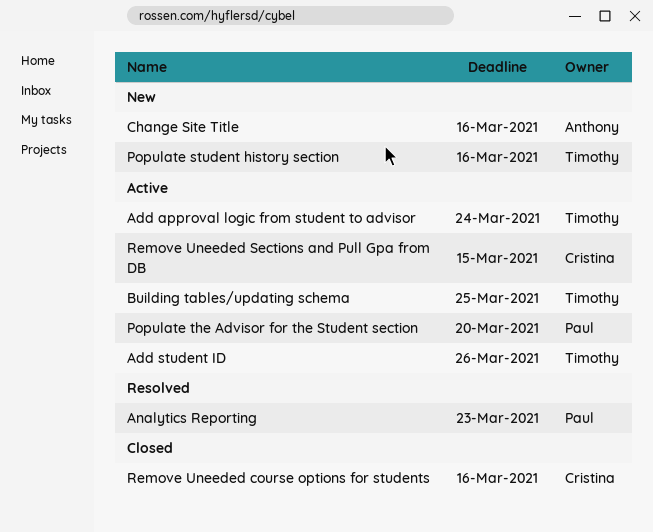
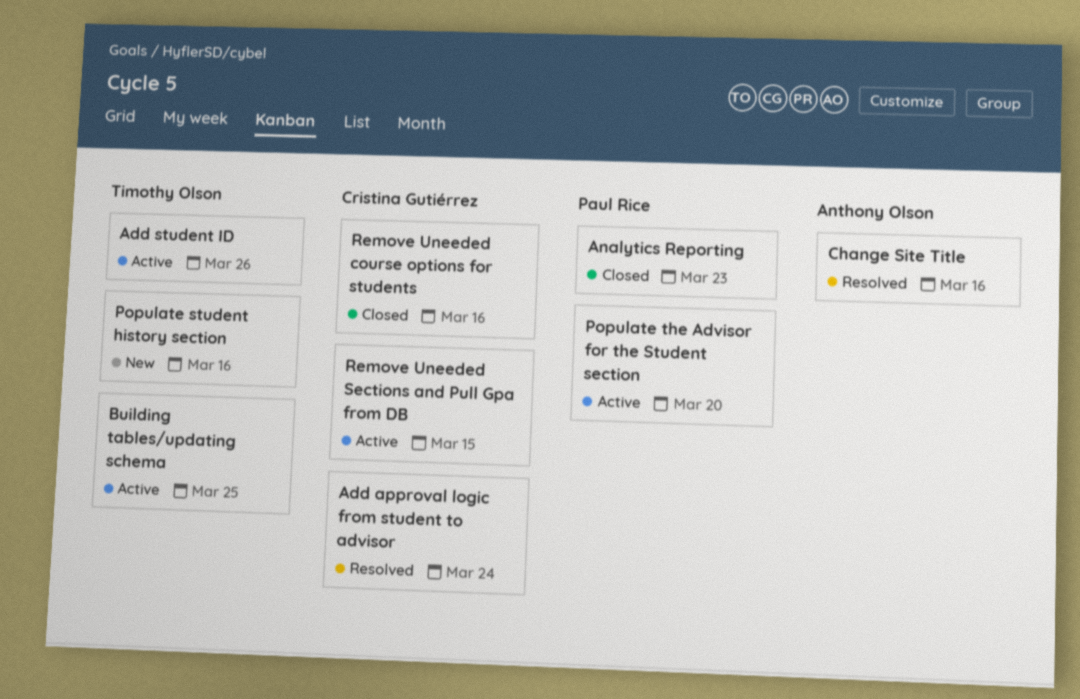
Add approval logic from student to advisor, status: Active -> Resolved
Add approval logic from student to advisor, owner: Timothy Olson -> Cristina Gutiérrez
Analytics Reporting, status: Resolved -> Closed
Change Site Title, status: New -> Resolved

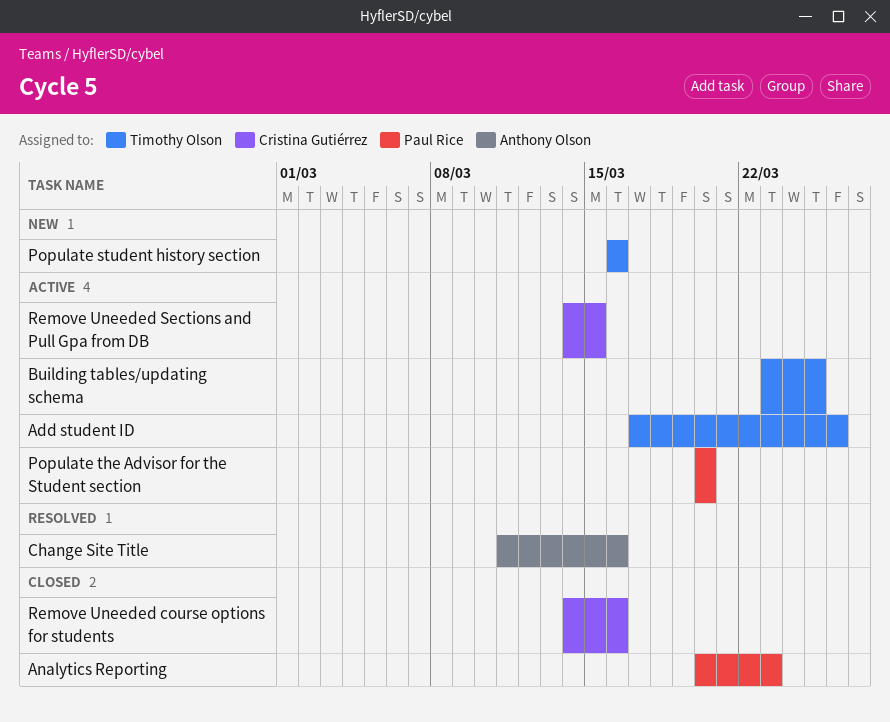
Add approval logic from student to advisor: present -> none

